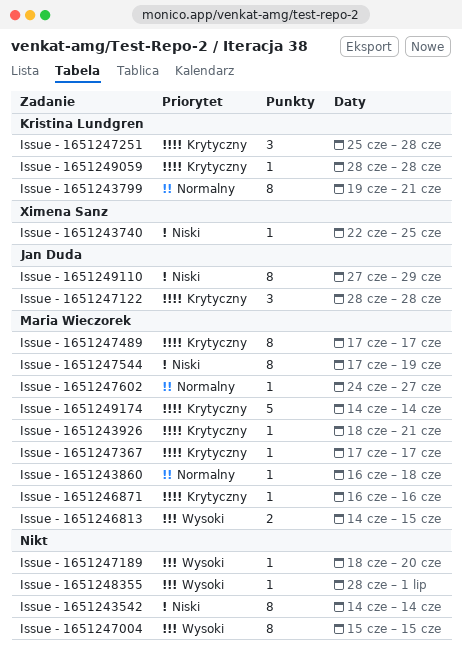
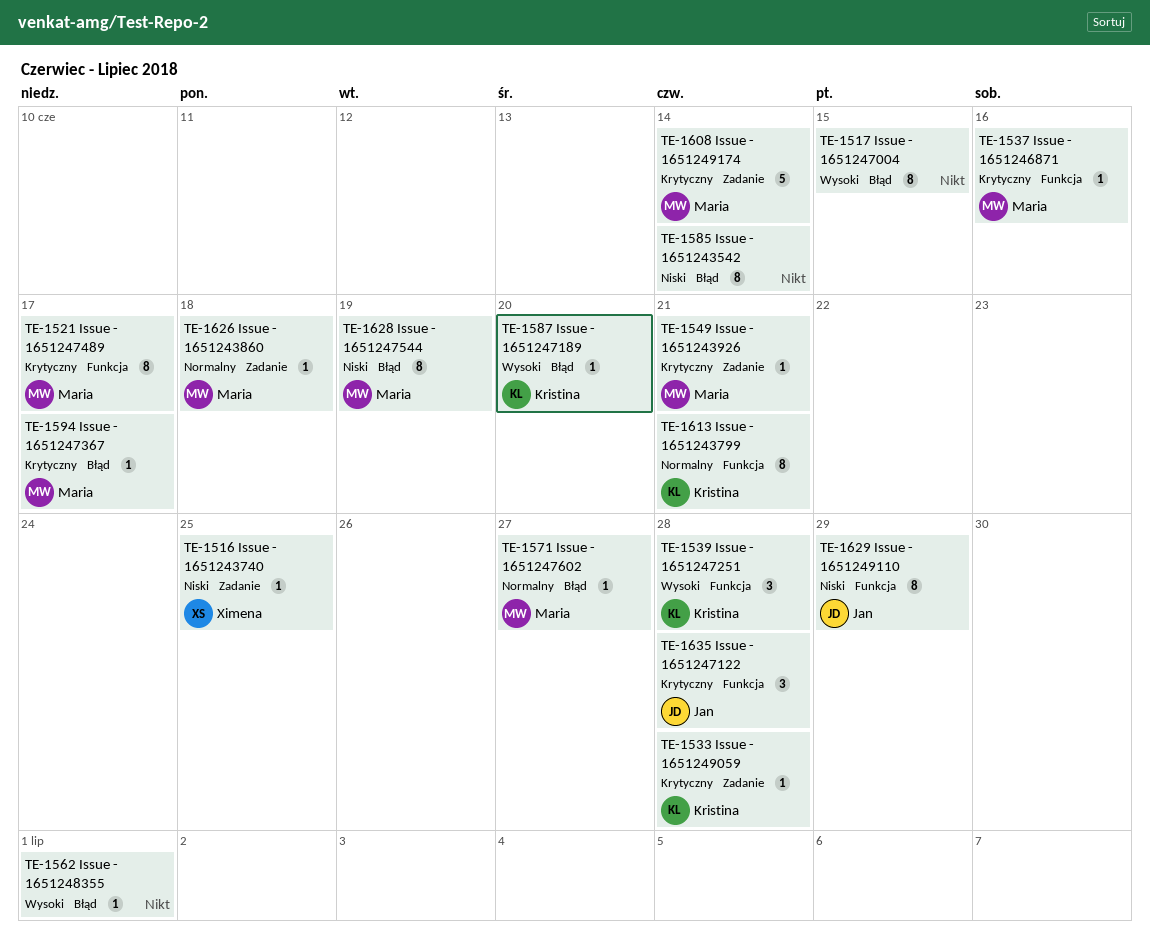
Issue - 1651246813: present -> none
Issue - 1651247189, owner: none -> Kristina Lundgren
Issue - 1651247251, priority: Krytyczny -> Wysoki

